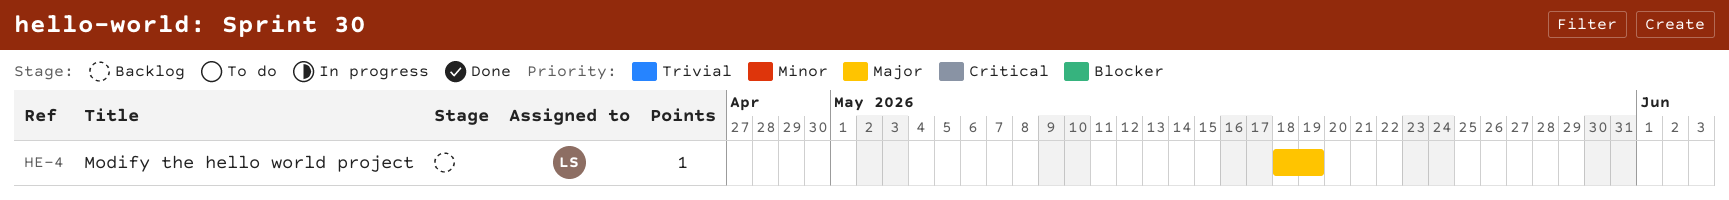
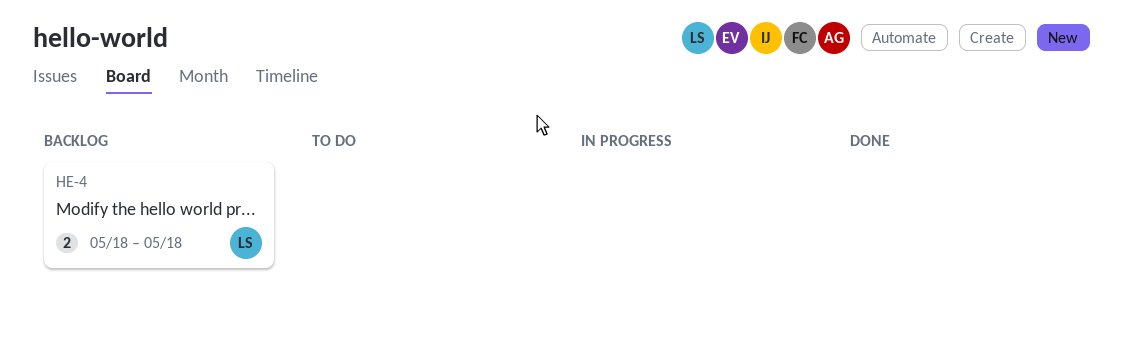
HE-4, estimate: 1 -> 2
HE-4, due: May 19 -> May 18

